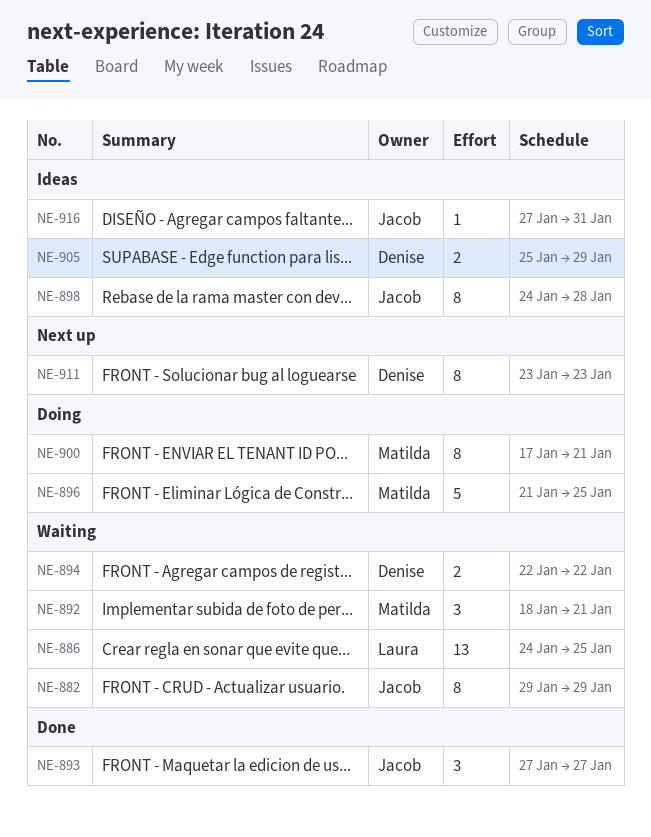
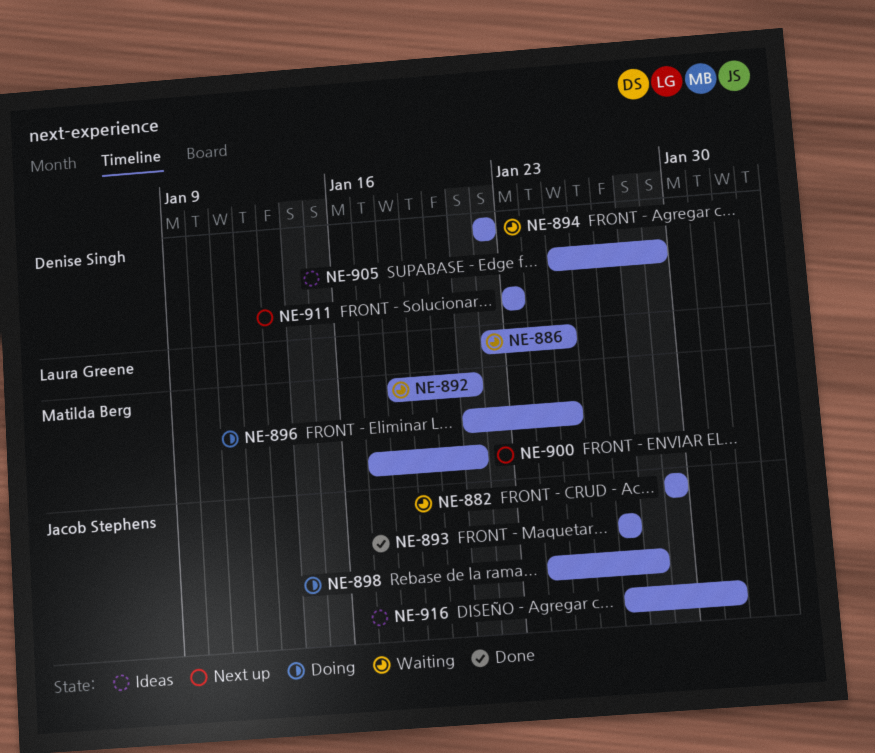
NE-886, start: Jan 24 -> Jan 22
NE-898, status: Ideas -> Doing
NE-900, status: Doing -> Next up

